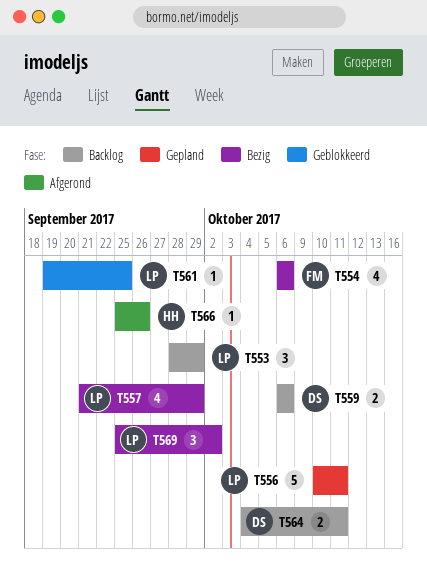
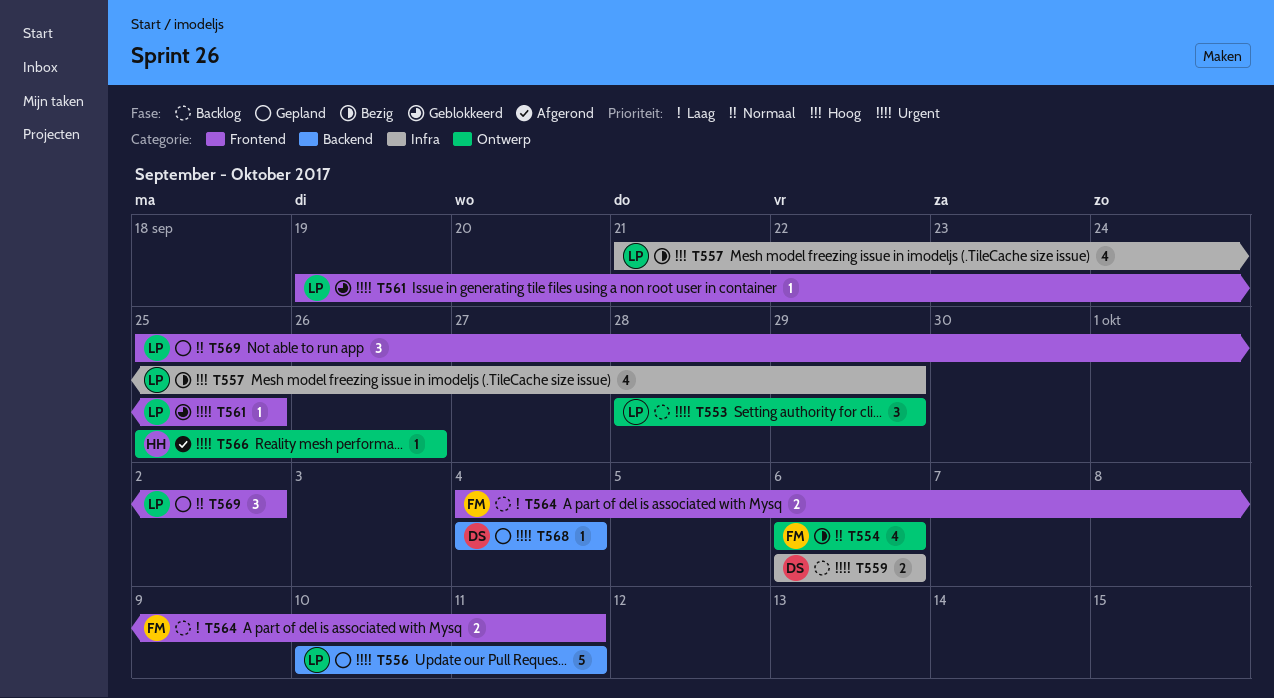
T564, owner: DS -> FM
T568: none -> present
T569, status: Bezig -> Gepland

